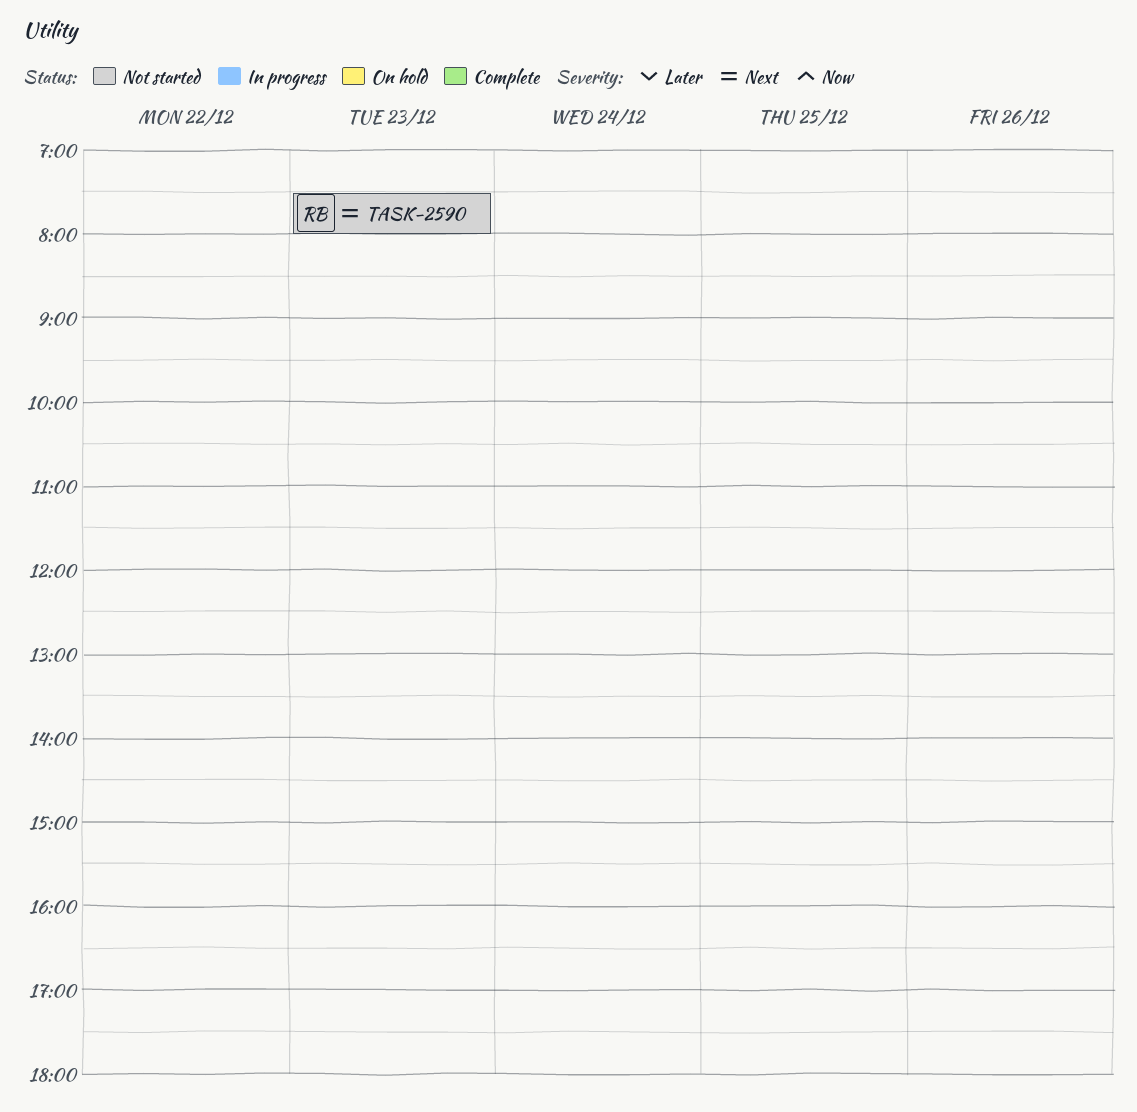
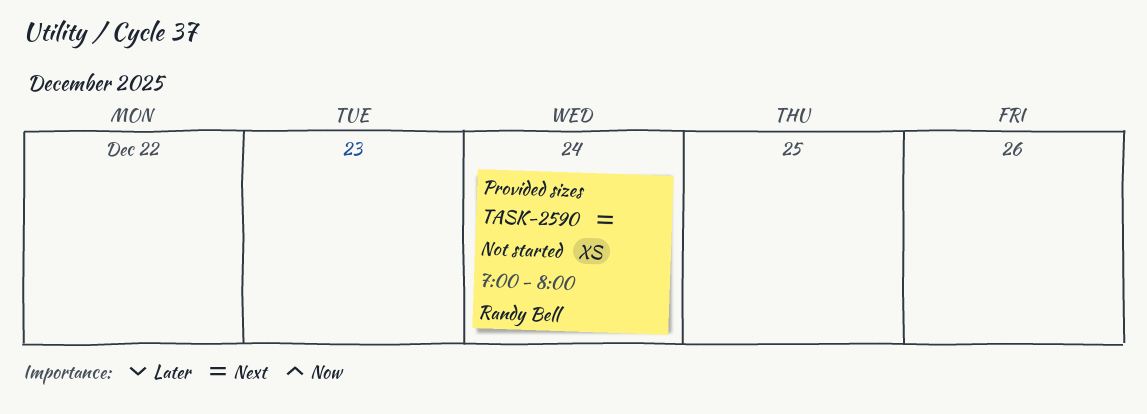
TASK-2590, day: Dec 23 -> Dec 24
TASK-2590, begins: 07:30 -> 07:00

